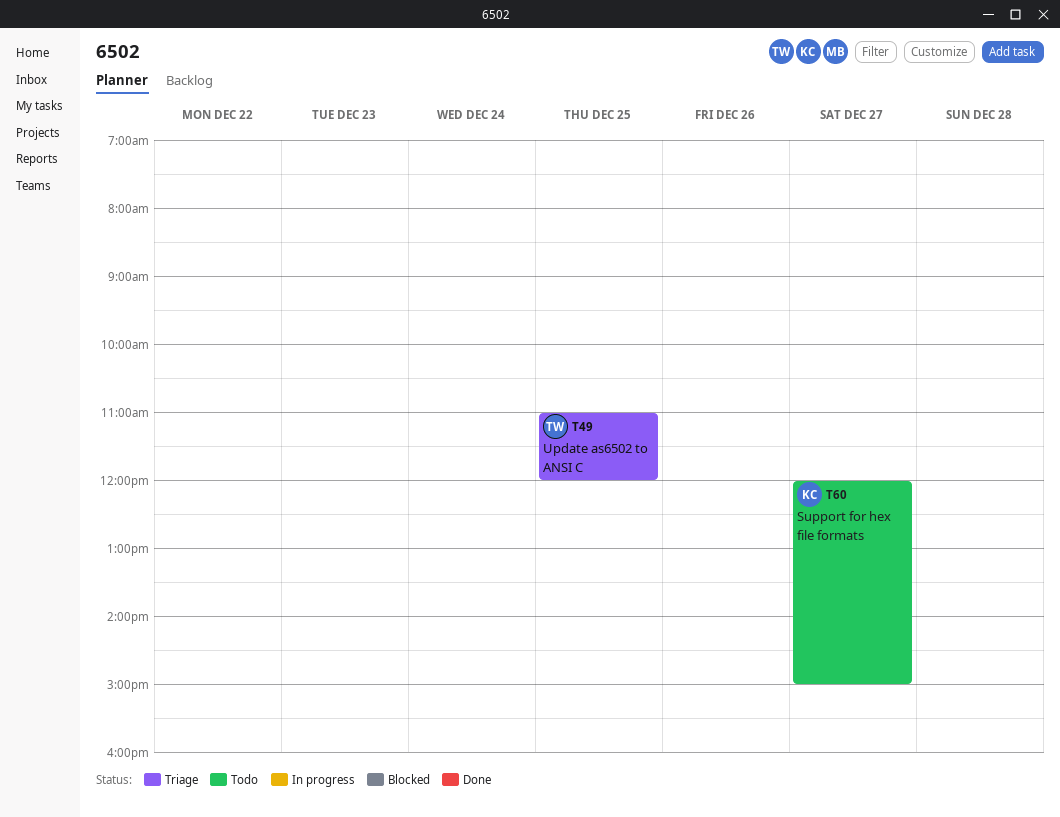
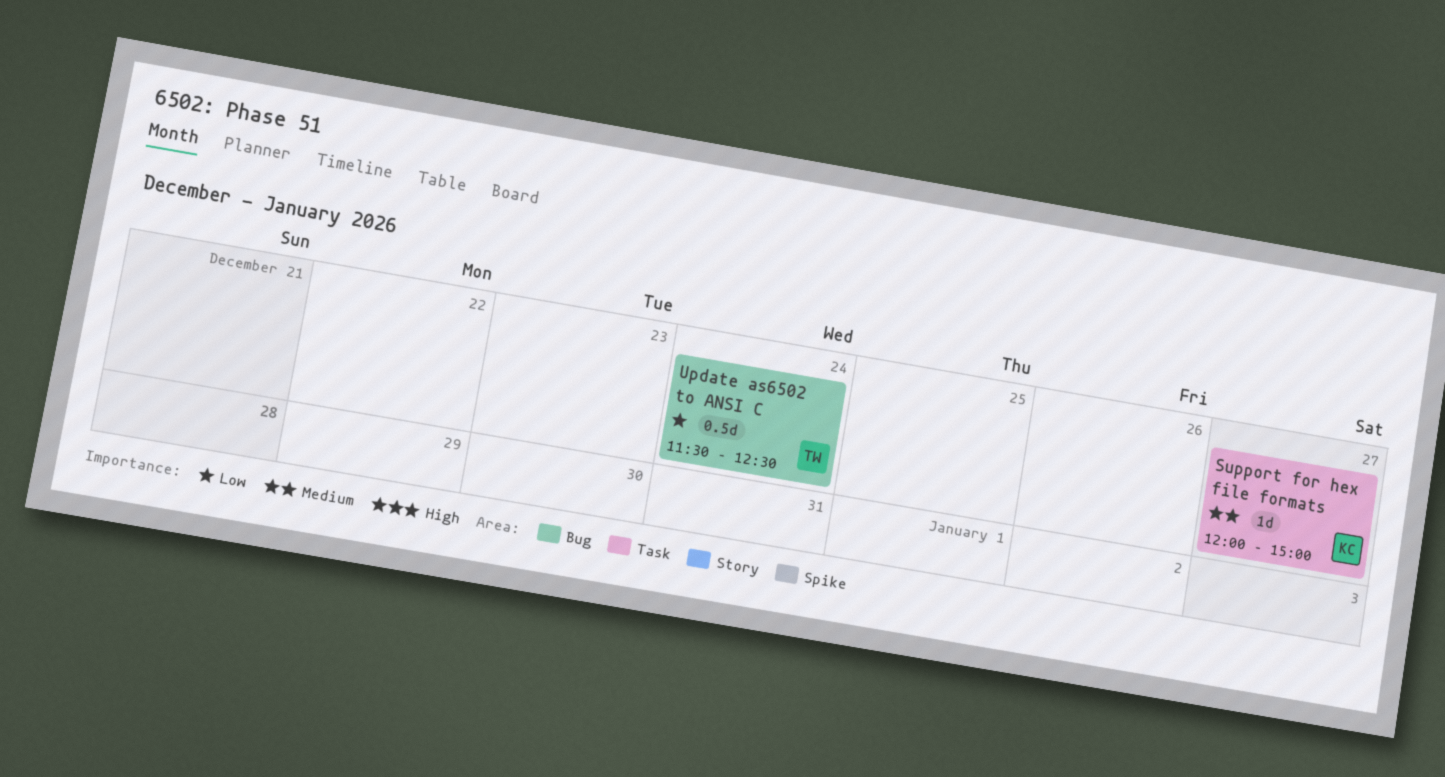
Update as6502 to ANSI C, day: Dec 25 -> Dec 24
Update as6502 to ANSI C, begins: 11:00 -> 11:30
Update as6502 to ANSI C, ends: 12:00 -> 12:30

